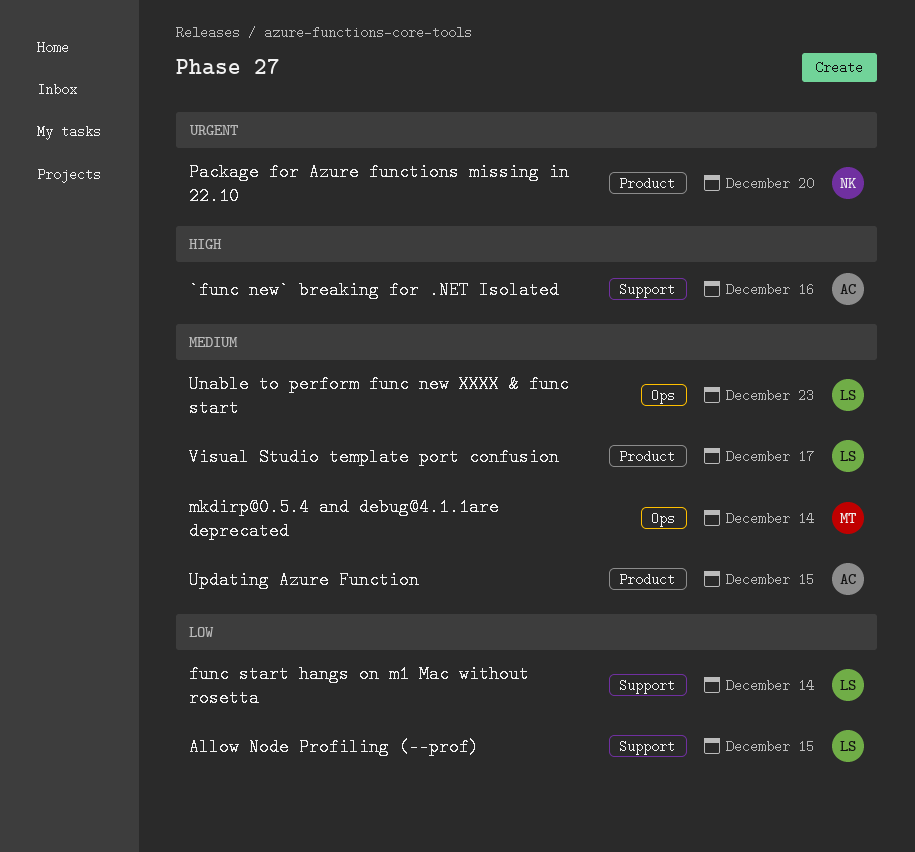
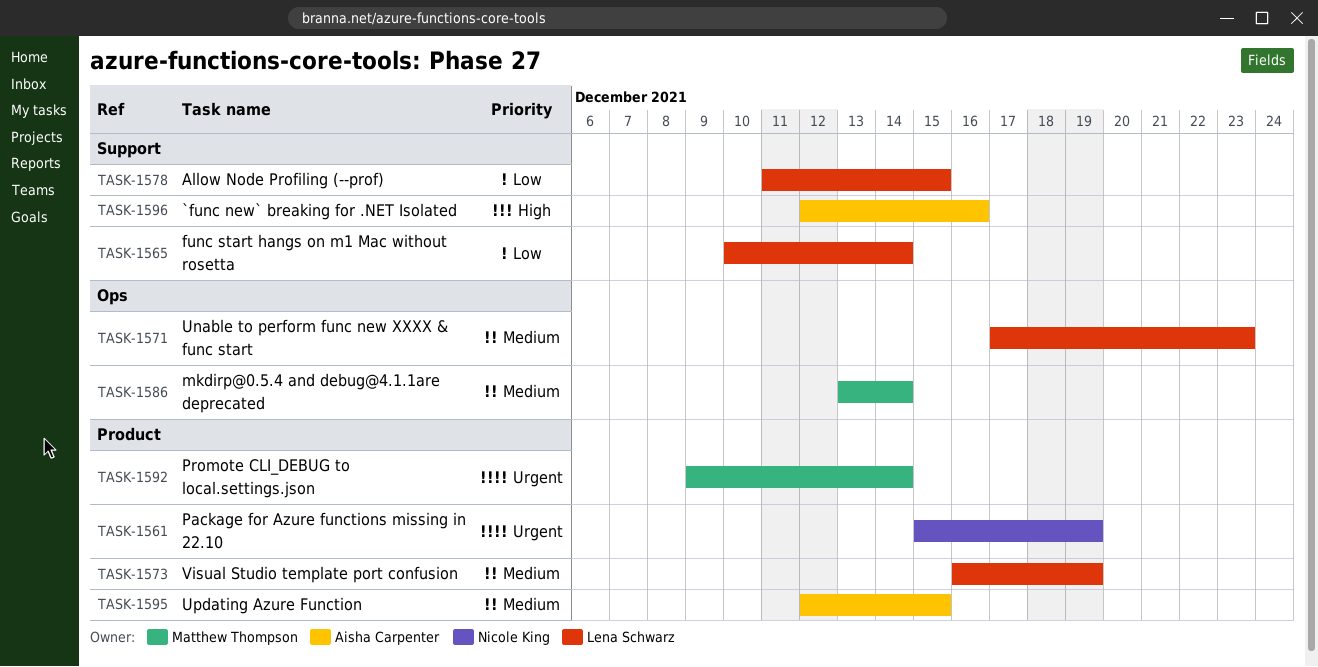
Package for Azure functions missing in 22.10, due: Dec 20 -> Dec 19
Promote CLI_DEBUG to local.settings.json: none -> present
Visual Studio template port confusion, due: Dec 17 -> Dec 19

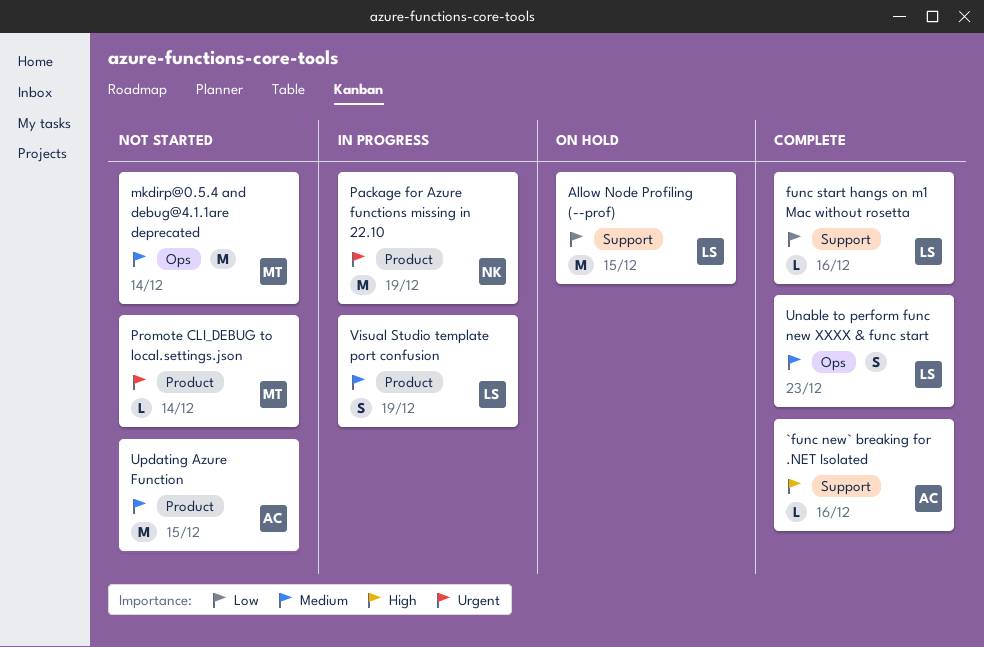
func start hangs on m1 Mac without rosetta, due: Dec 14 -> Dec 16

